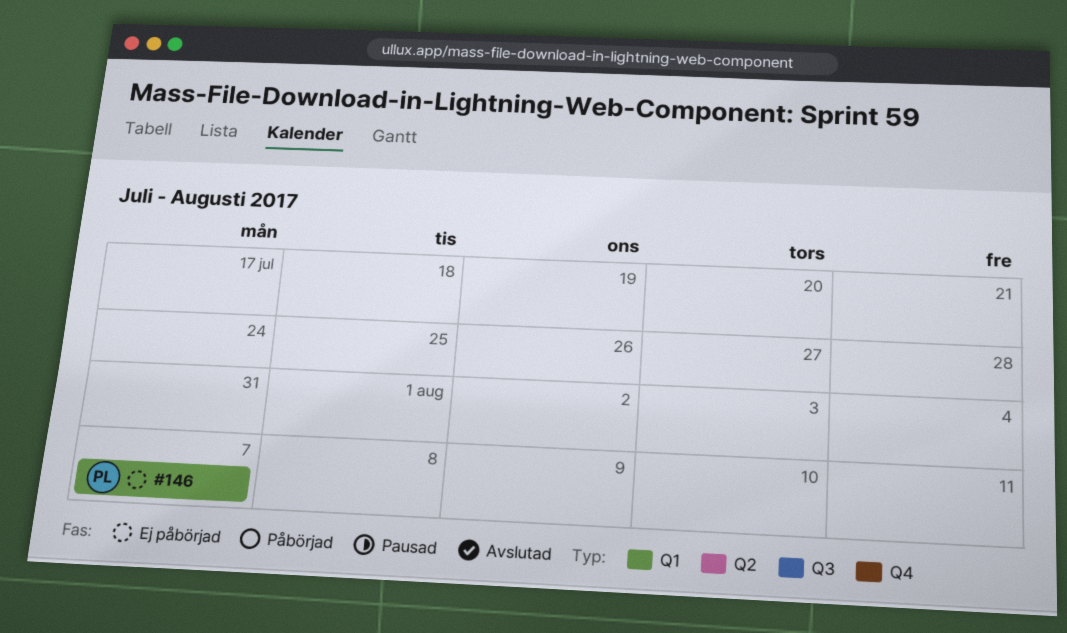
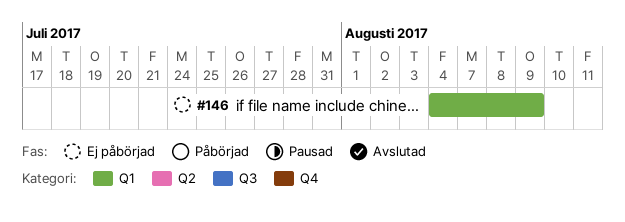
#146, start: Aug 7 -> Aug 4
#146, due: Aug 7 -> Aug 9

